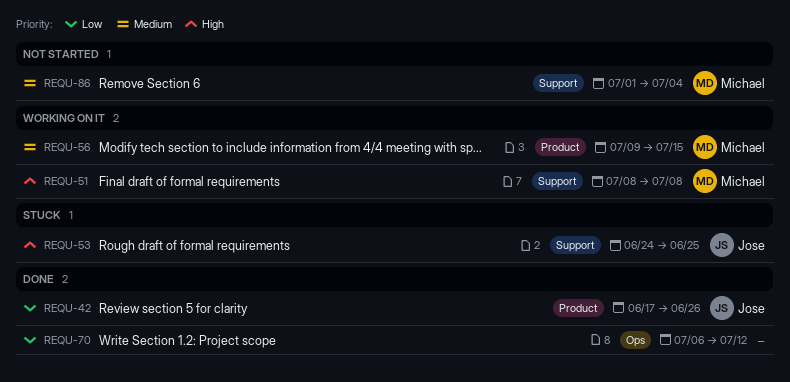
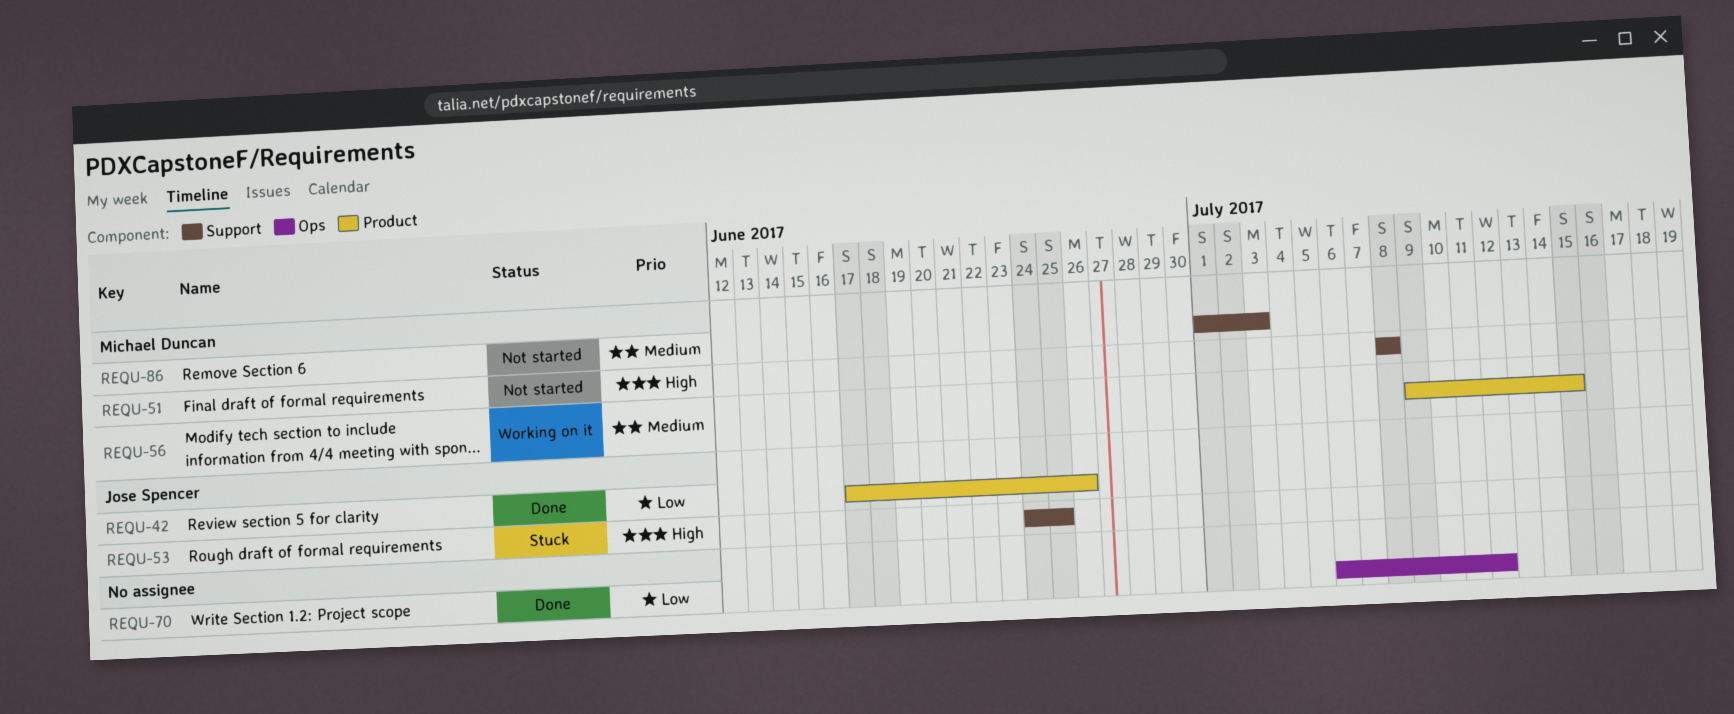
REQU-51, status: Working on it -> Not started
REQU-86, due: Jul 4 -> Jul 3

